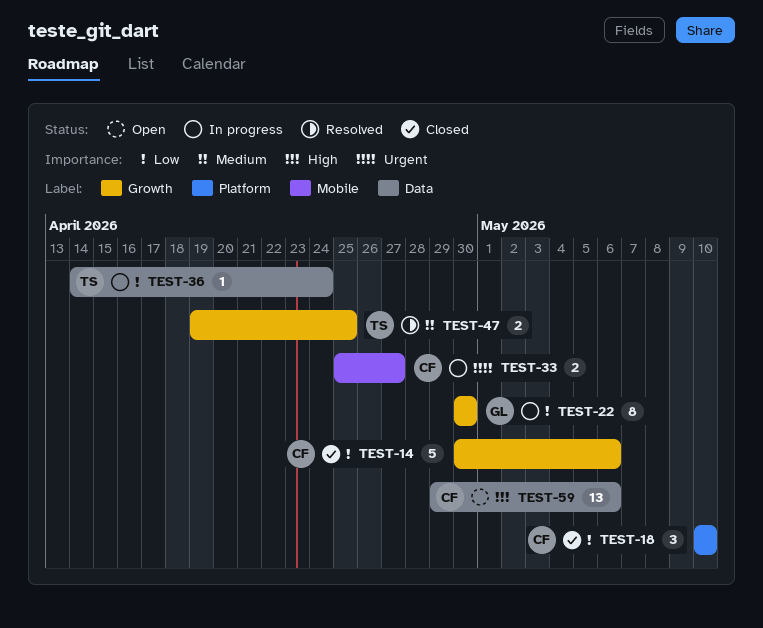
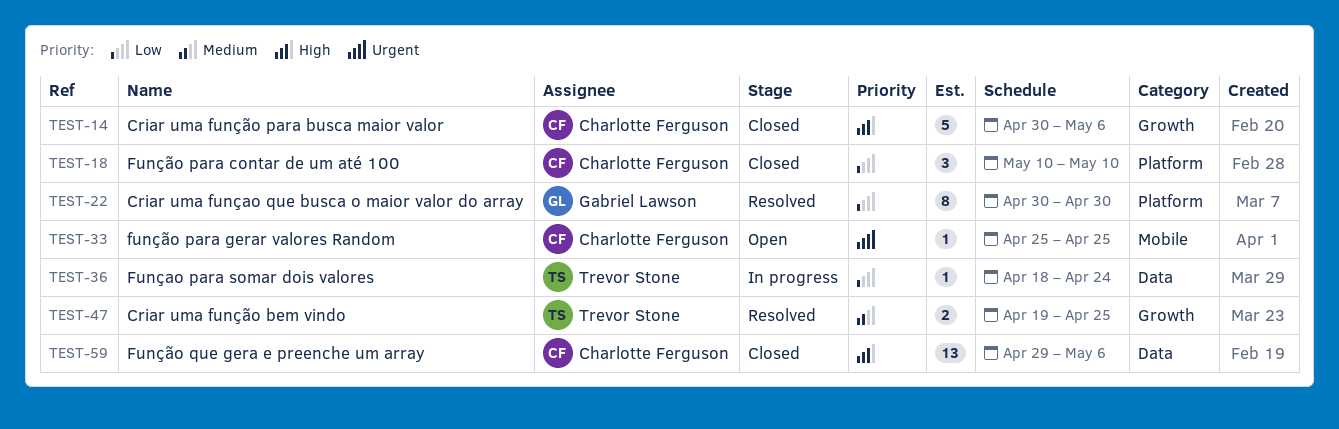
TEST-14, priority: Low -> High
TEST-22, status: In progress -> Resolved
TEST-22, label: Growth -> Platform
TEST-33, status: In progress -> Open
TEST-33, estimate: 2 -> 1
TEST-33, due: Apr 27 -> Apr 25
TEST-36, start: Apr 14 -> Apr 18
TEST-59, status: Open -> Closed

